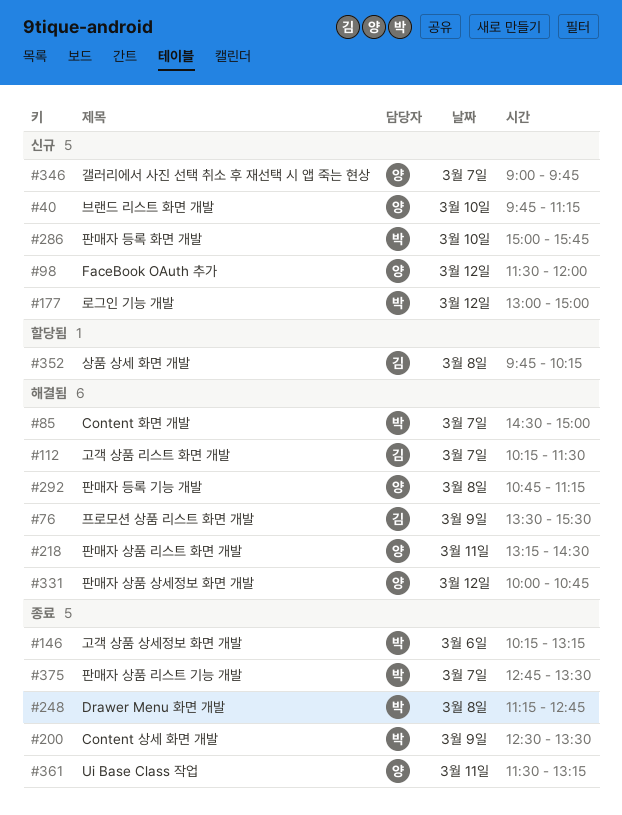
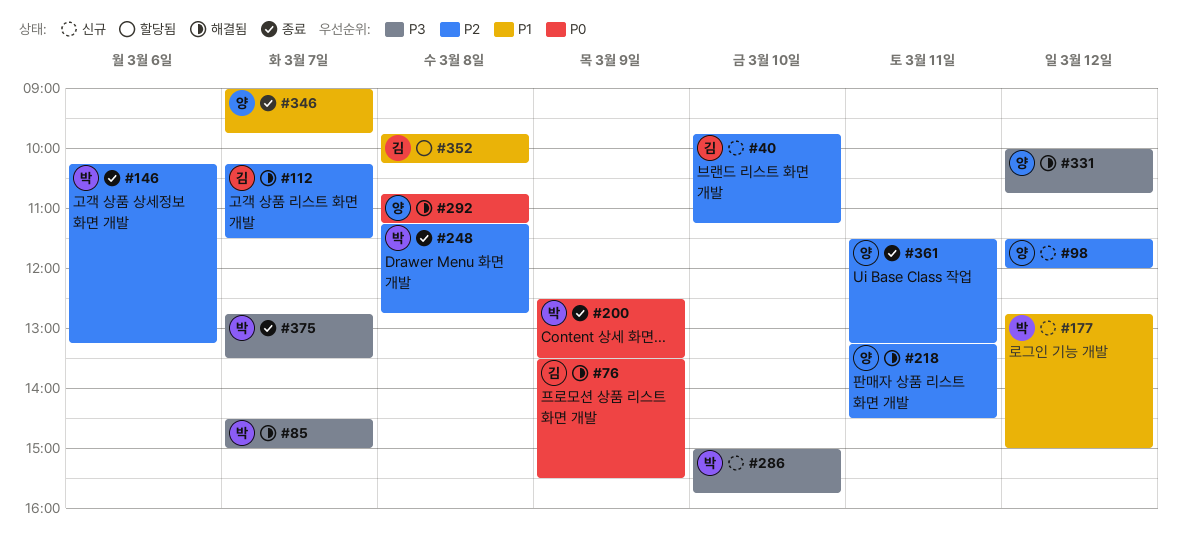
#40, owner: 양 -> 김
#177, begins: 13:00 -> 12:45
#346, status: 신규 -> 종료

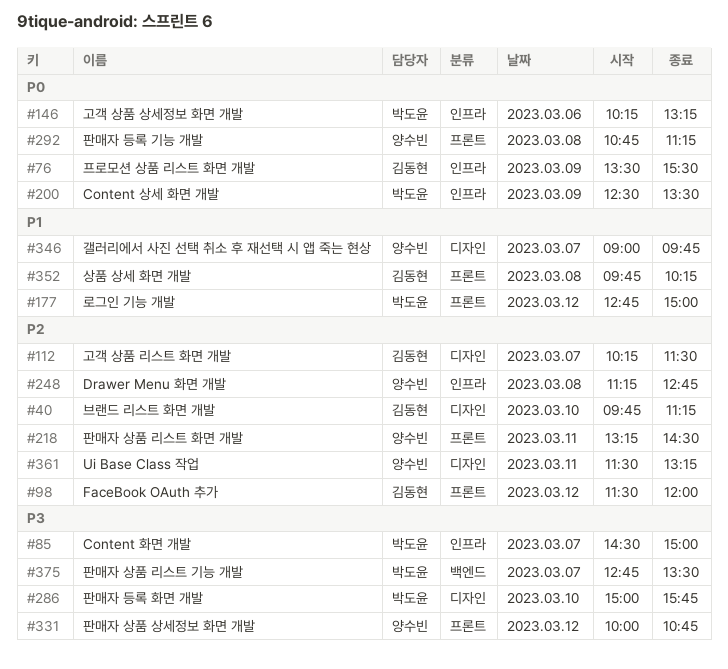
#98, owner: 양수빈 -> 김동현
#146, priority: P2 -> P0
#248, owner: 박도윤 -> 양수빈

